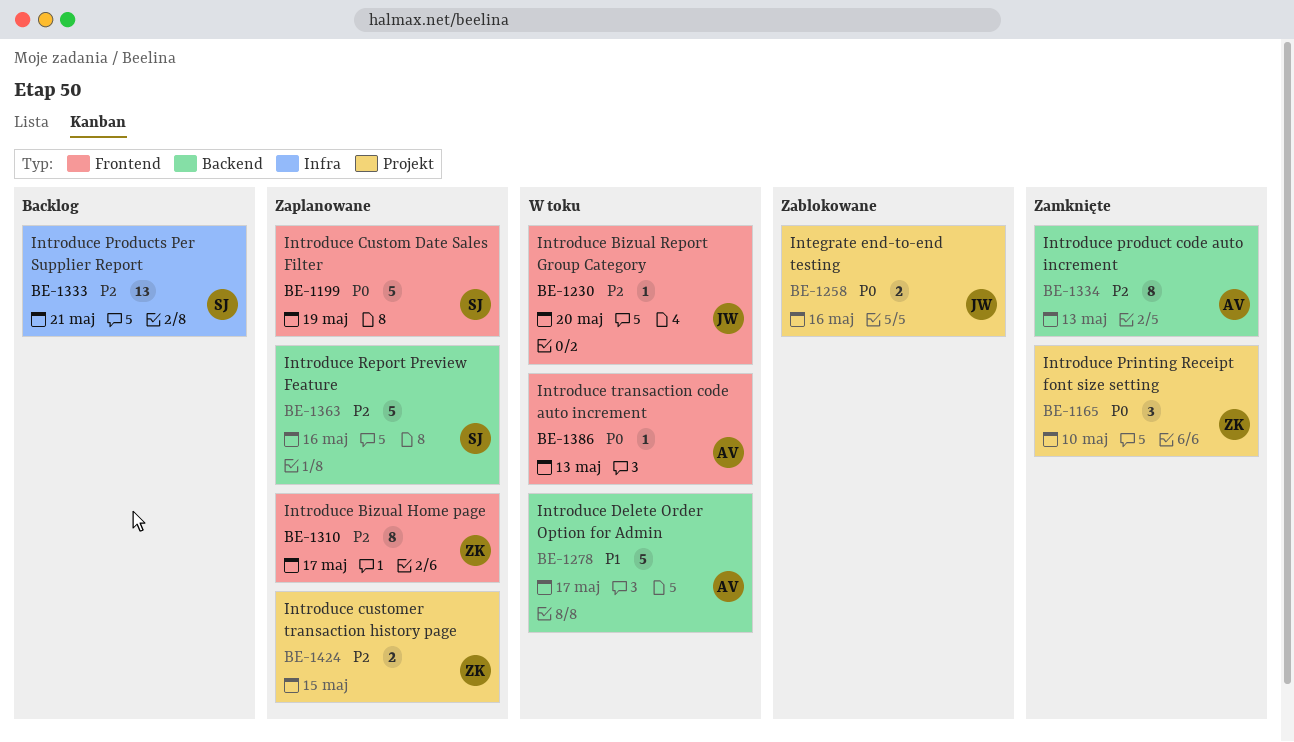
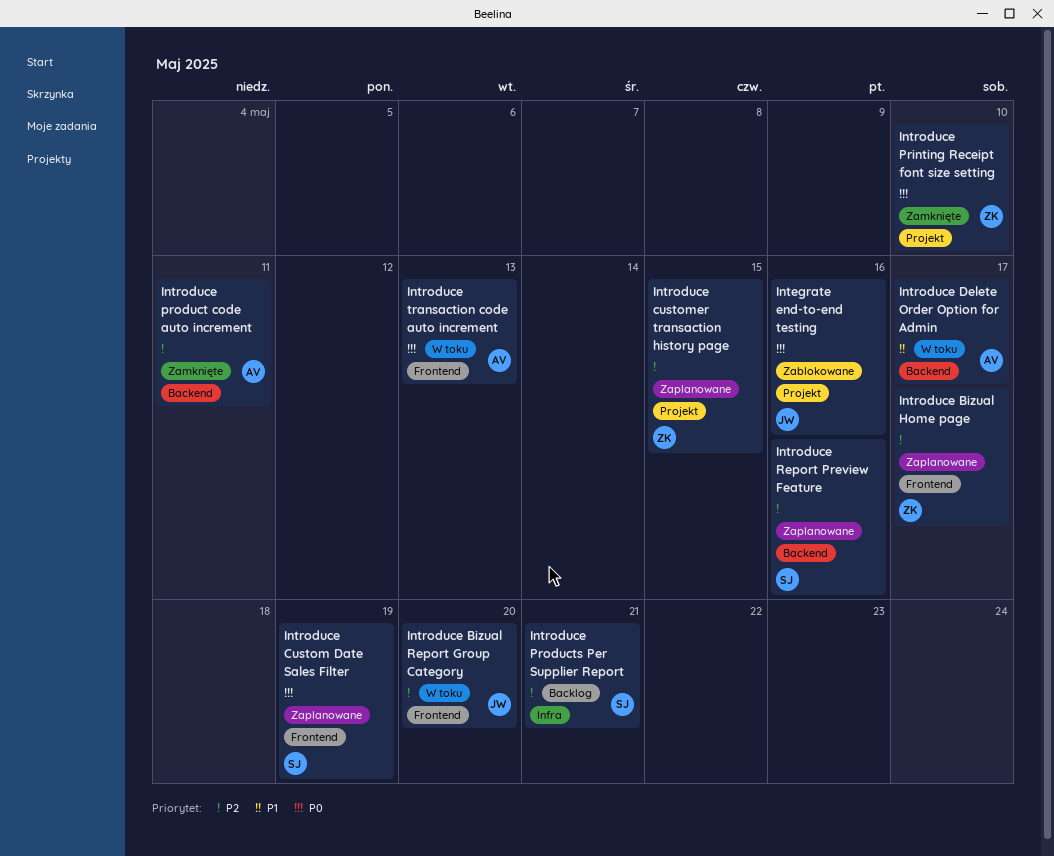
Introduce product code auto increment, due: May 13 -> May 11

